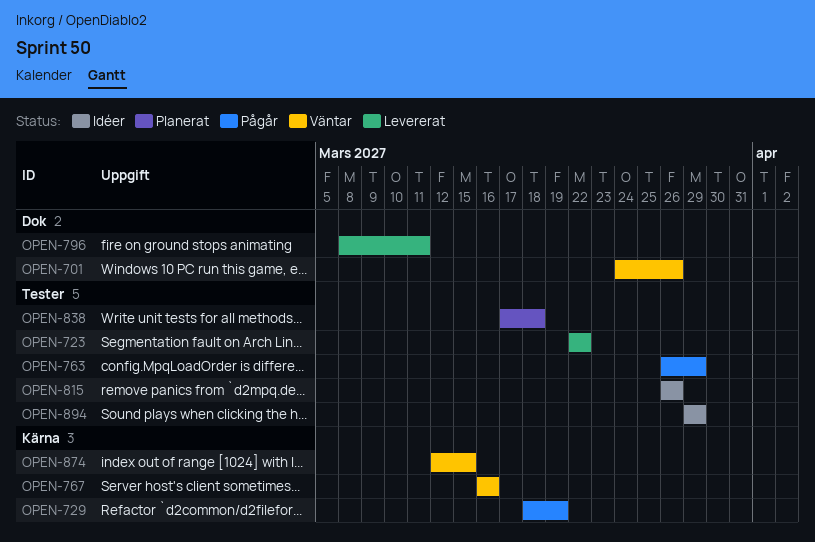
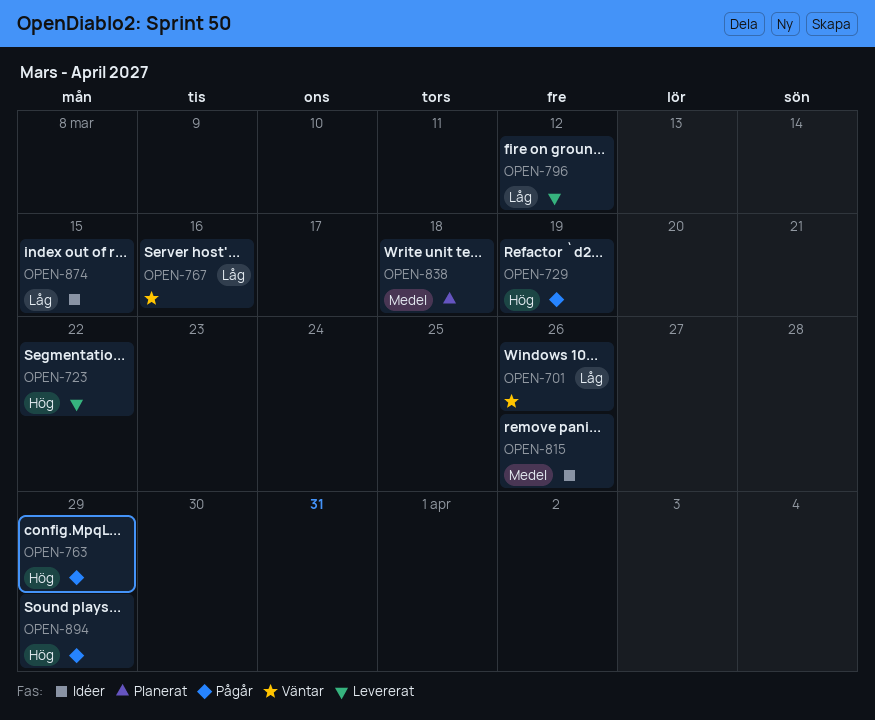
OPEN-796, due: Mar 11 -> Mar 12
OPEN-874, status: Väntar -> Idéer
OPEN-894, status: Idéer -> Pågår

